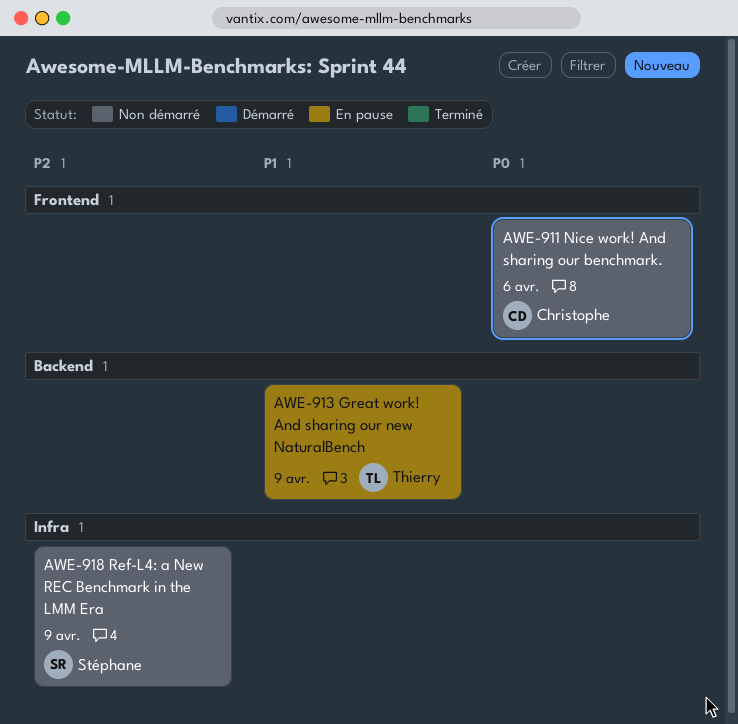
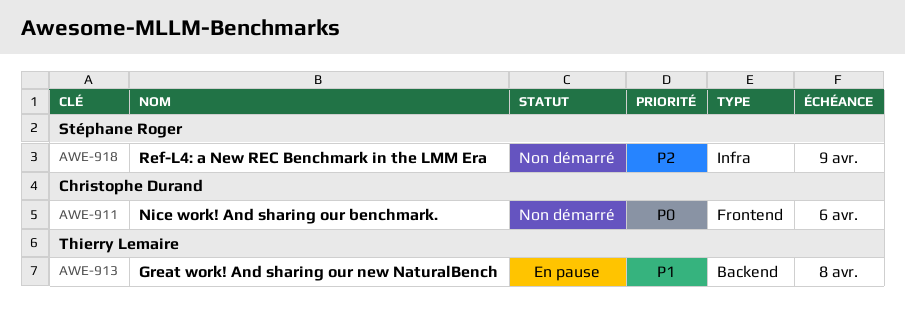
AWE-913, due: Apr 9 -> Apr 8

